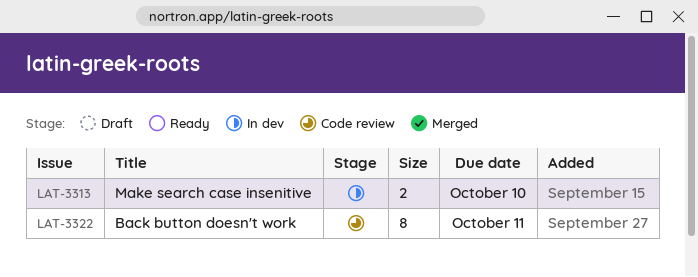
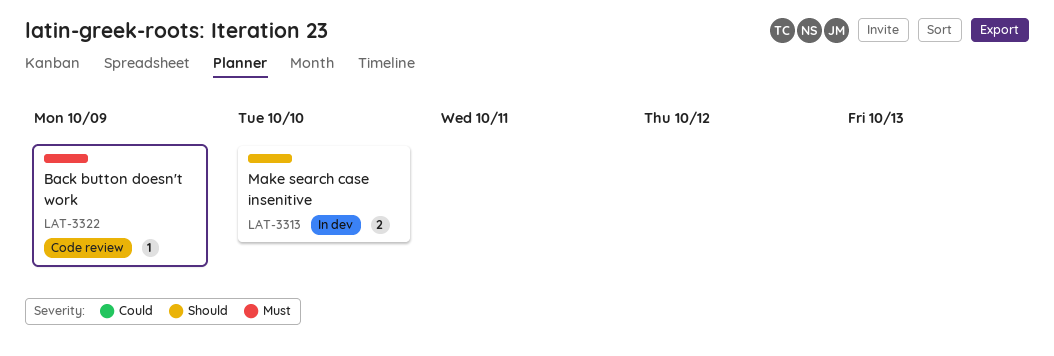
LAT-3322, estimate: 8 -> 1
LAT-3322, due: Oct 11 -> Oct 9

